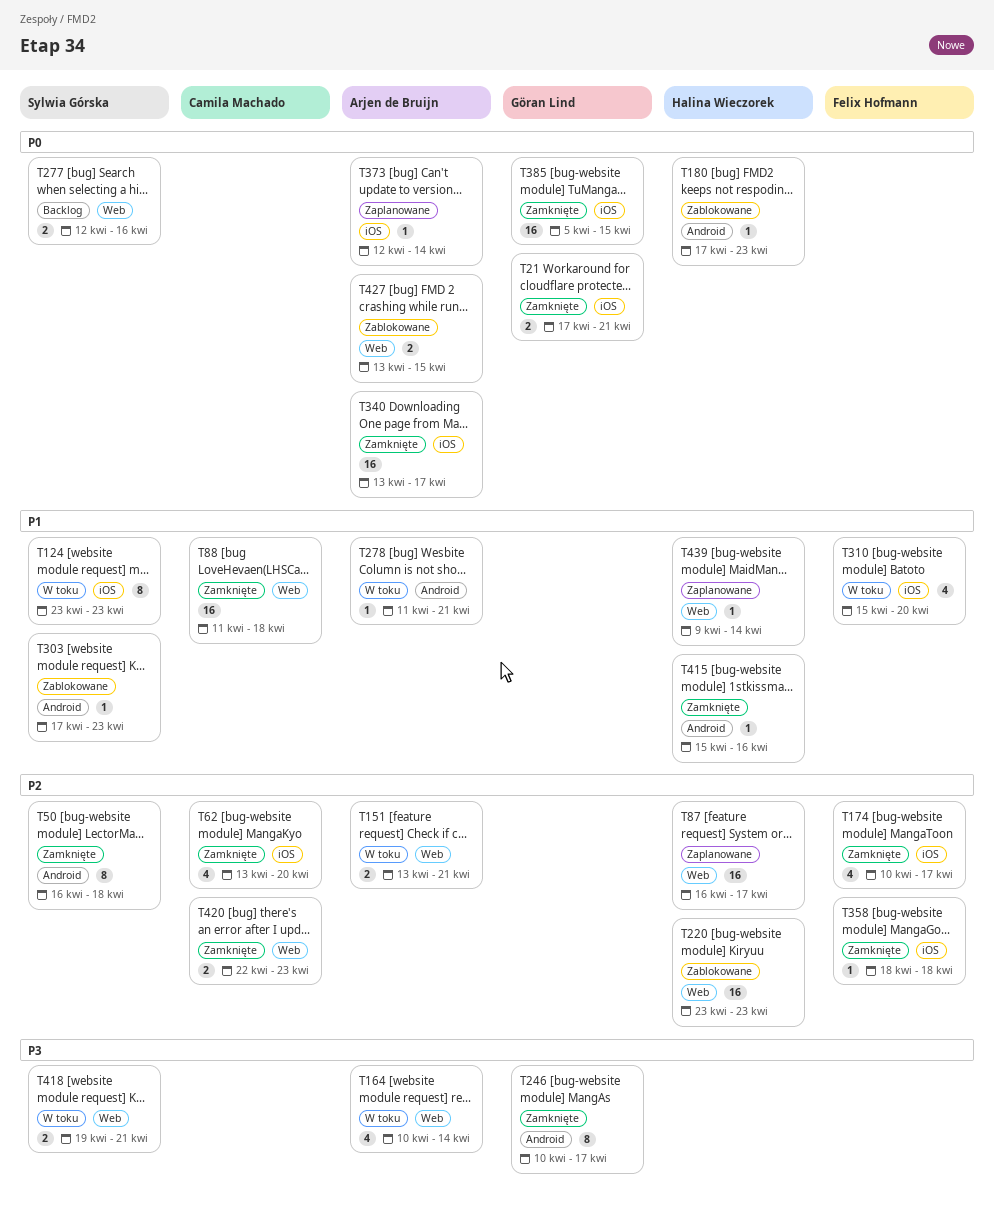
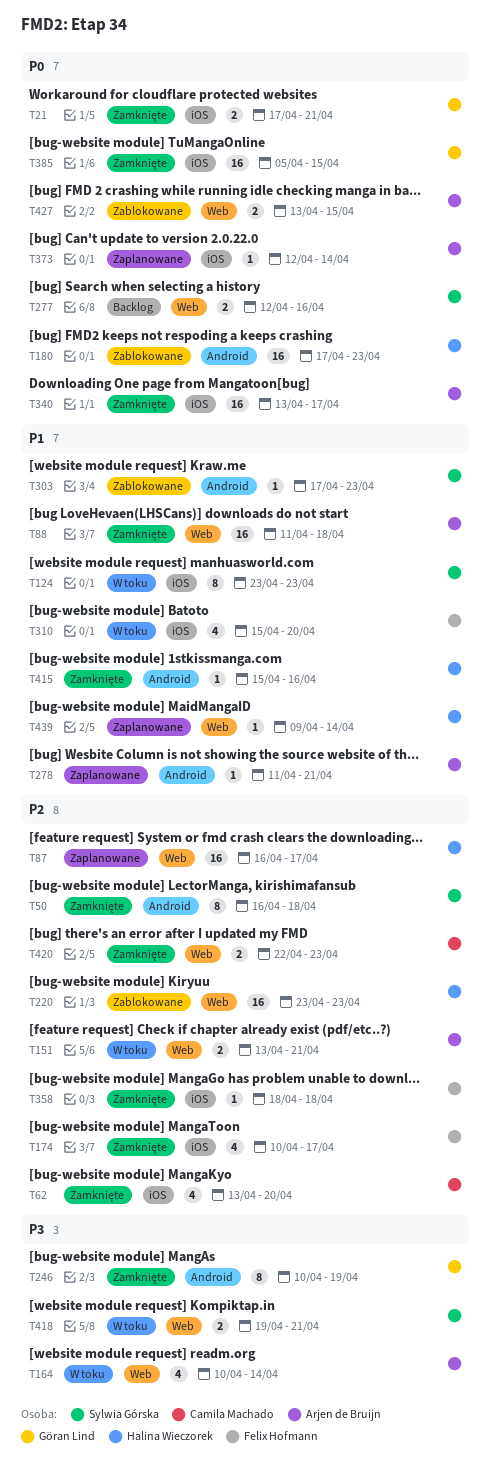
T88, owner: Camila Machado -> Arjen de Bruijn
T180, estimate: 1 -> 16
T246, due: Apr 17 -> Apr 19
T278, status: W toku -> Zaplanowane

